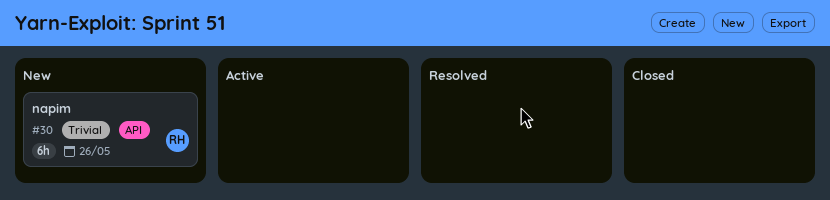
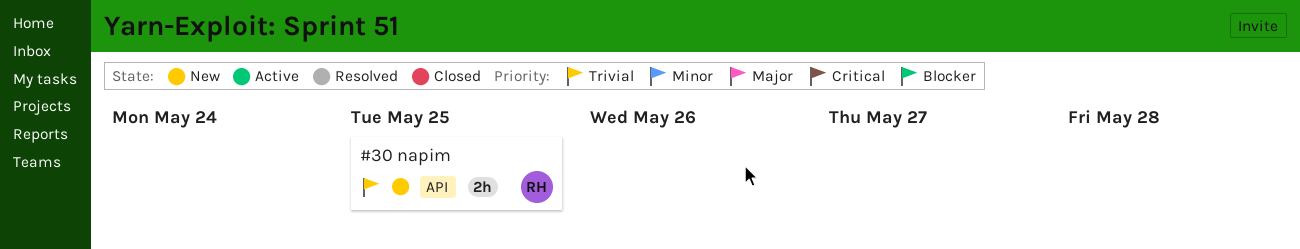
#30, estimate: 6h -> 2h
#30, due: May 26 -> May 25

